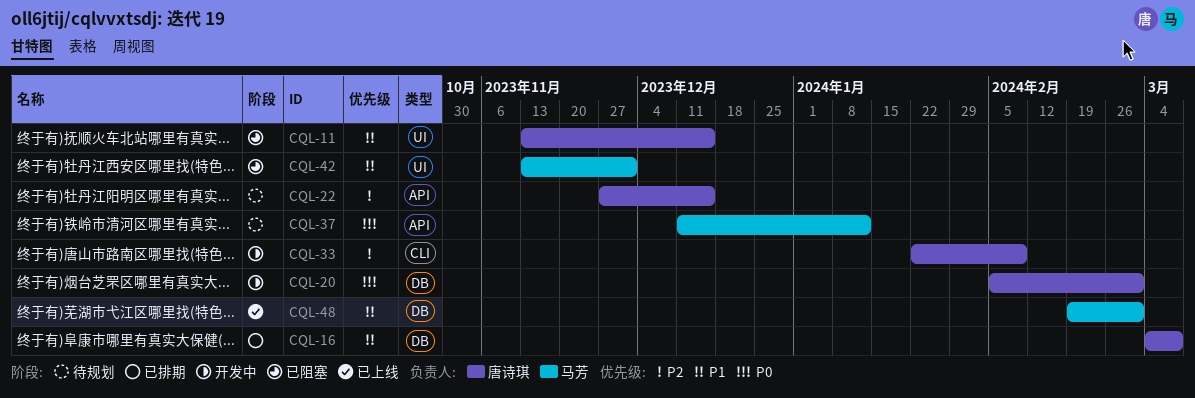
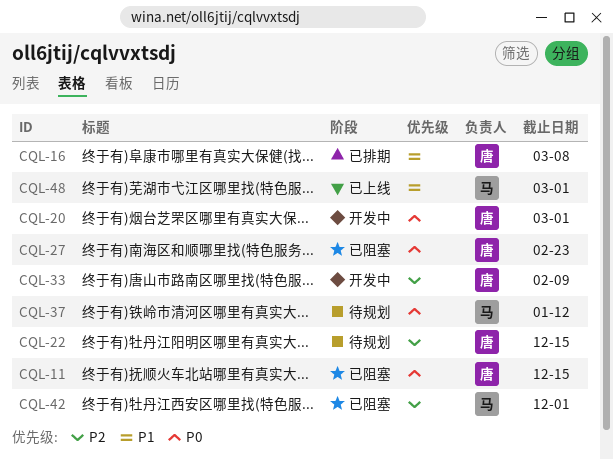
CQL-11, priority: P1 -> P0
CQL-27: none -> present
CQL-42, priority: P1 -> P2

